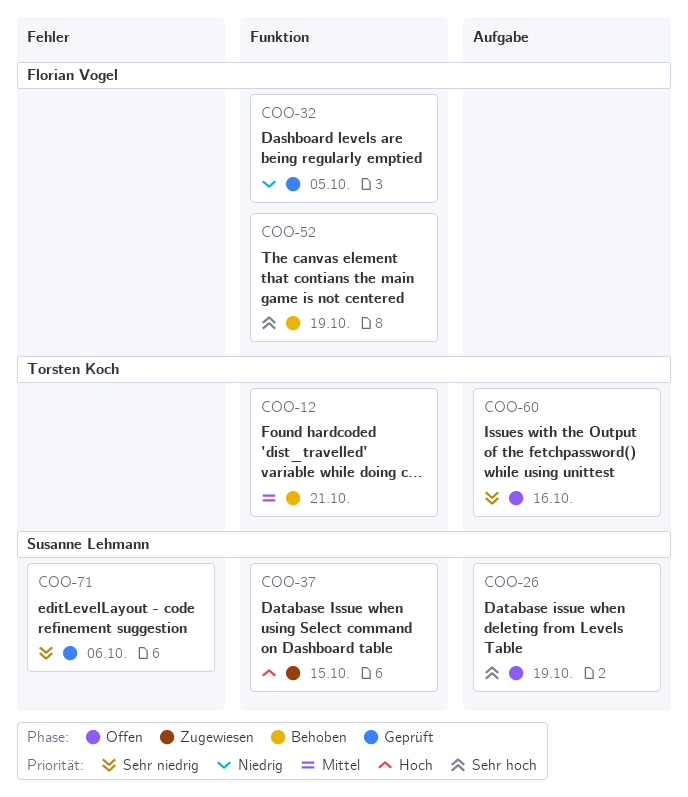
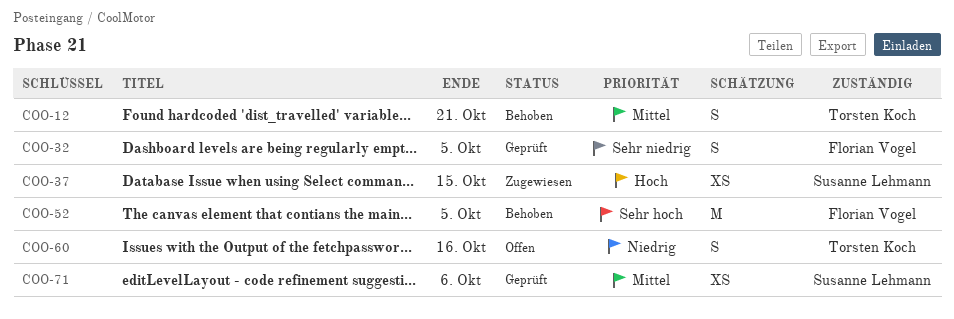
COO-26: present -> none
COO-32, priority: Niedrig -> Sehr niedrig
COO-52, due: Oct 19 -> Oct 5
COO-60, priority: Sehr niedrig -> Niedrig
COO-71, priority: Sehr niedrig -> Mittel

